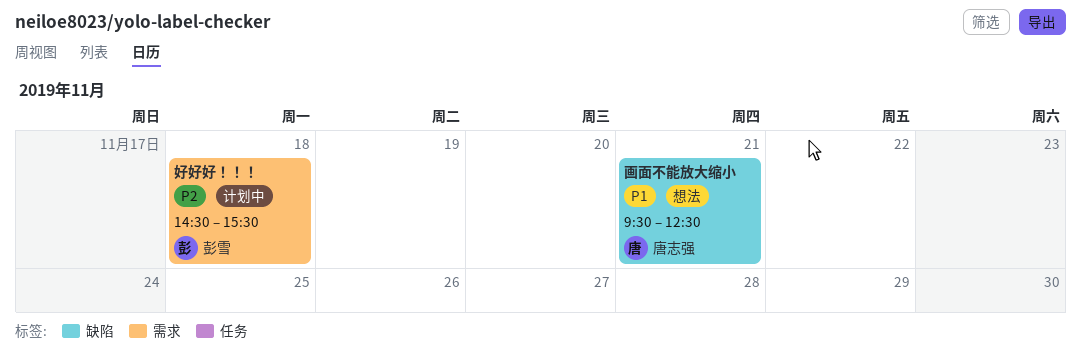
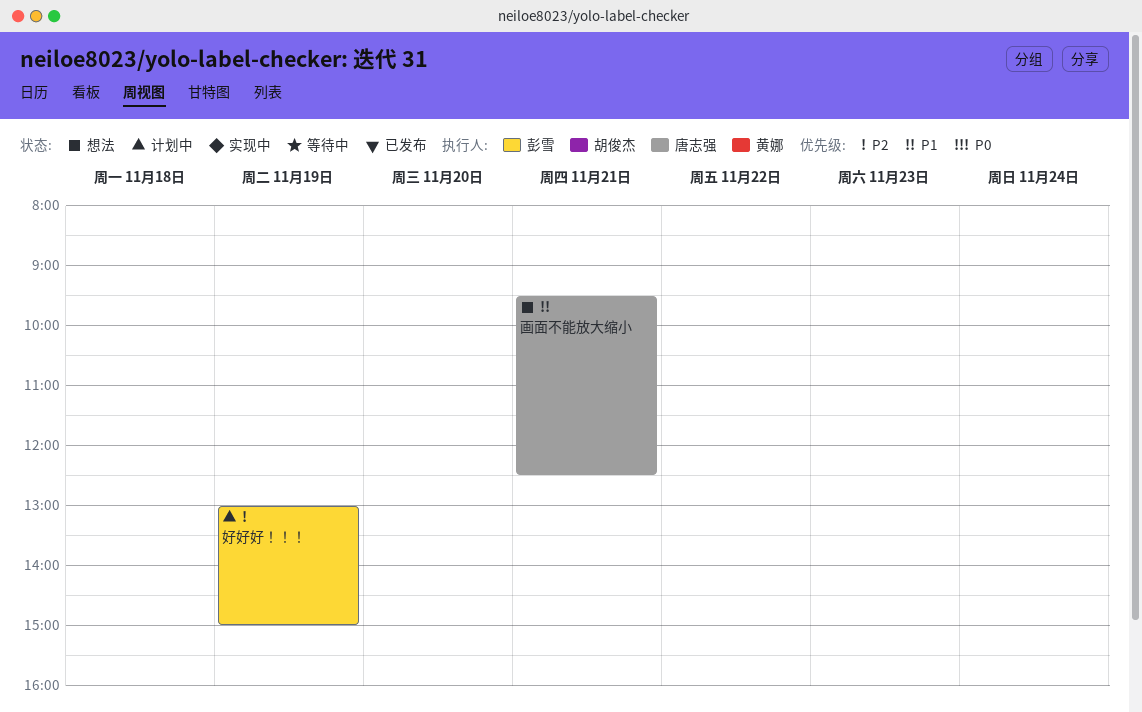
好好好！！！, day: Nov 18 -> Nov 19
好好好！！！, begins: 14:30 -> 13:00
好好好！！！, ends: 15:30 -> 15:00

